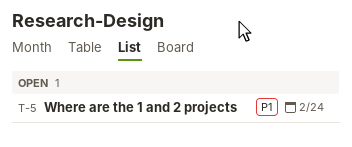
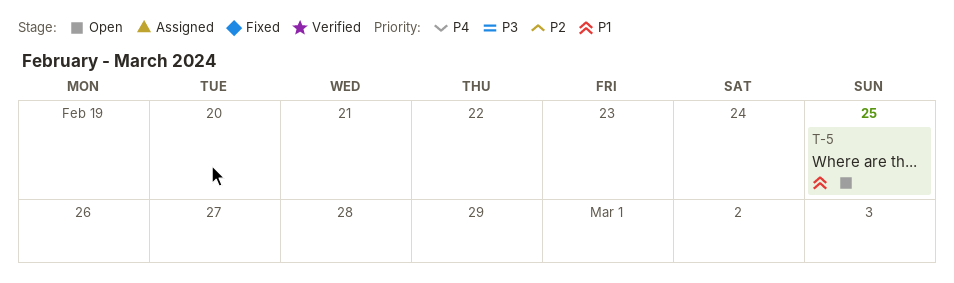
T-5, due: Feb 24 -> Feb 25

